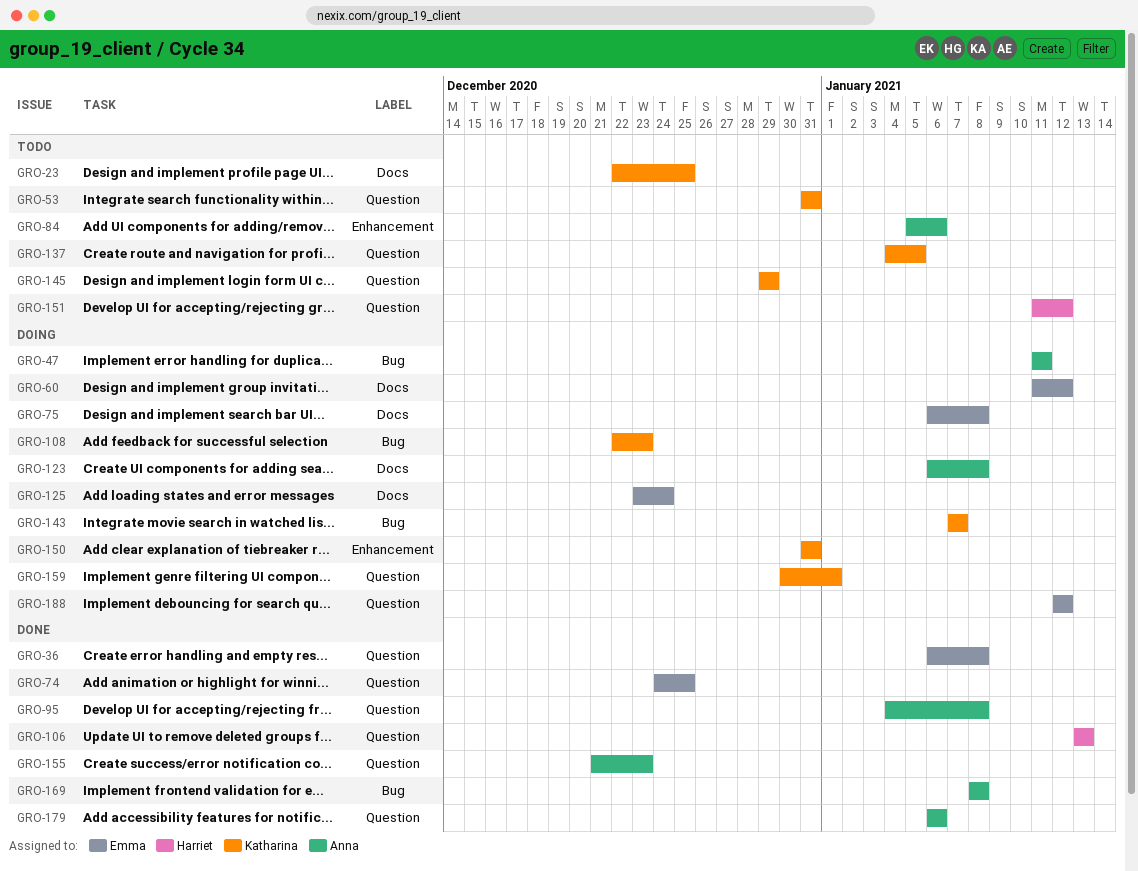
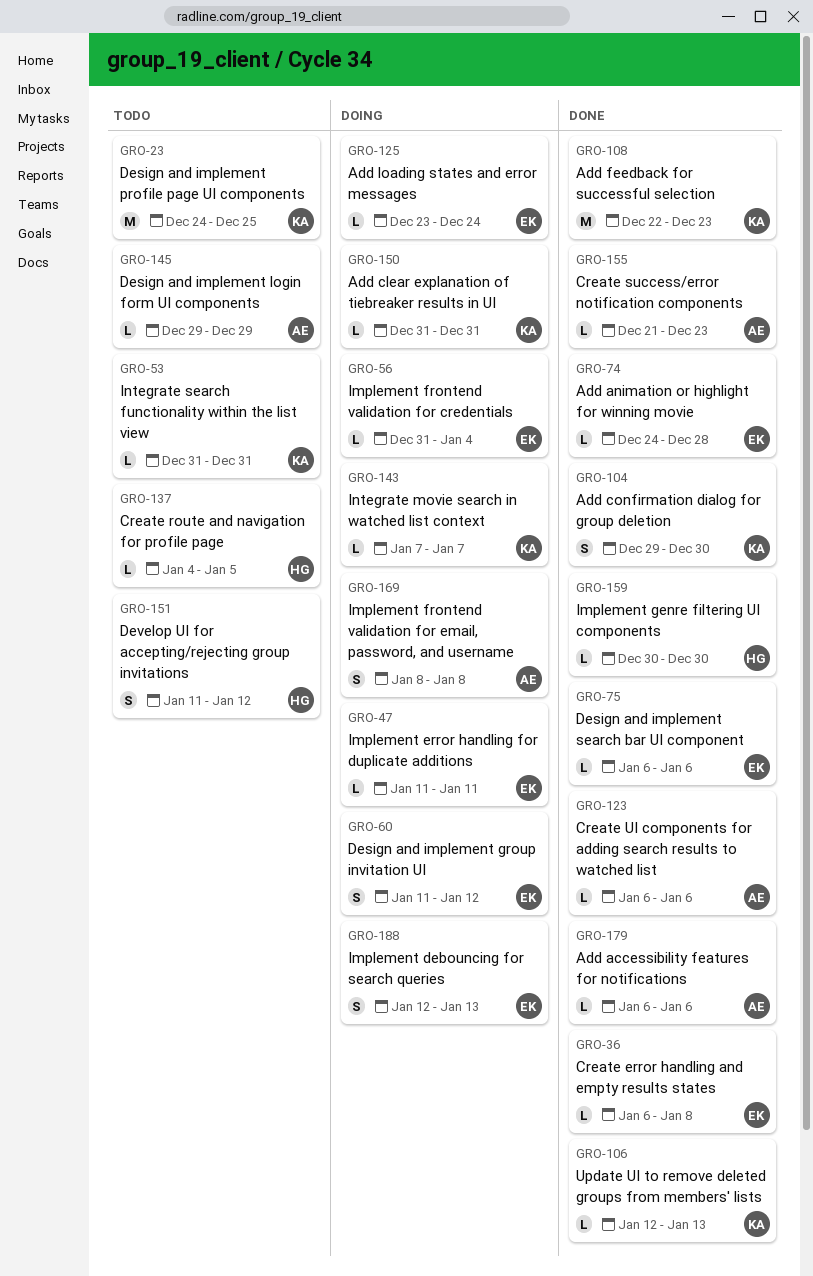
GRO-23, start: Dec 22 -> Dec 24
GRO-47, owner: Anna -> Emma
GRO-56: none -> present
GRO-74, due: Dec 25 -> Dec 28
GRO-75, status: Doing -> Done
GRO-75, due: Jan 8 -> Jan 6
GRO-84: present -> none
GRO-95: present -> none
GRO-104: none -> present
GRO-106, owner: Harriet -> Katharina
GRO-106, start: Jan 13 -> Jan 12
GRO-108, status: Doing -> Done
GRO-123, status: Doing -> Done
GRO-123, due: Jan 8 -> Jan 6
GRO-137, owner: Katharina -> Harriet
GRO-145, owner: Katharina -> Anna
GRO-159, status: Doing -> Done
GRO-159, owner: Katharina -> Harriet
GRO-159, due: Jan 1 -> Dec 30
GRO-169, status: Done -> Doing
GRO-188, due: Jan 12 -> Jan 13

